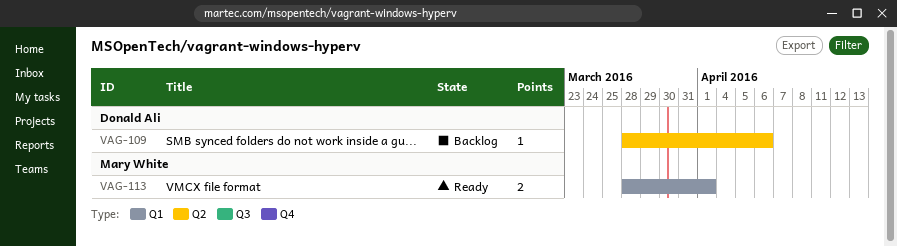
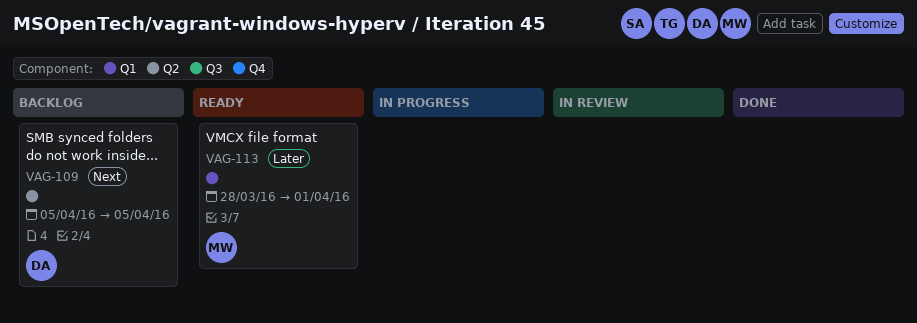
VAG-109, start: Mar 28 -> Apr 5
VAG-109, due: Apr 6 -> Apr 5

